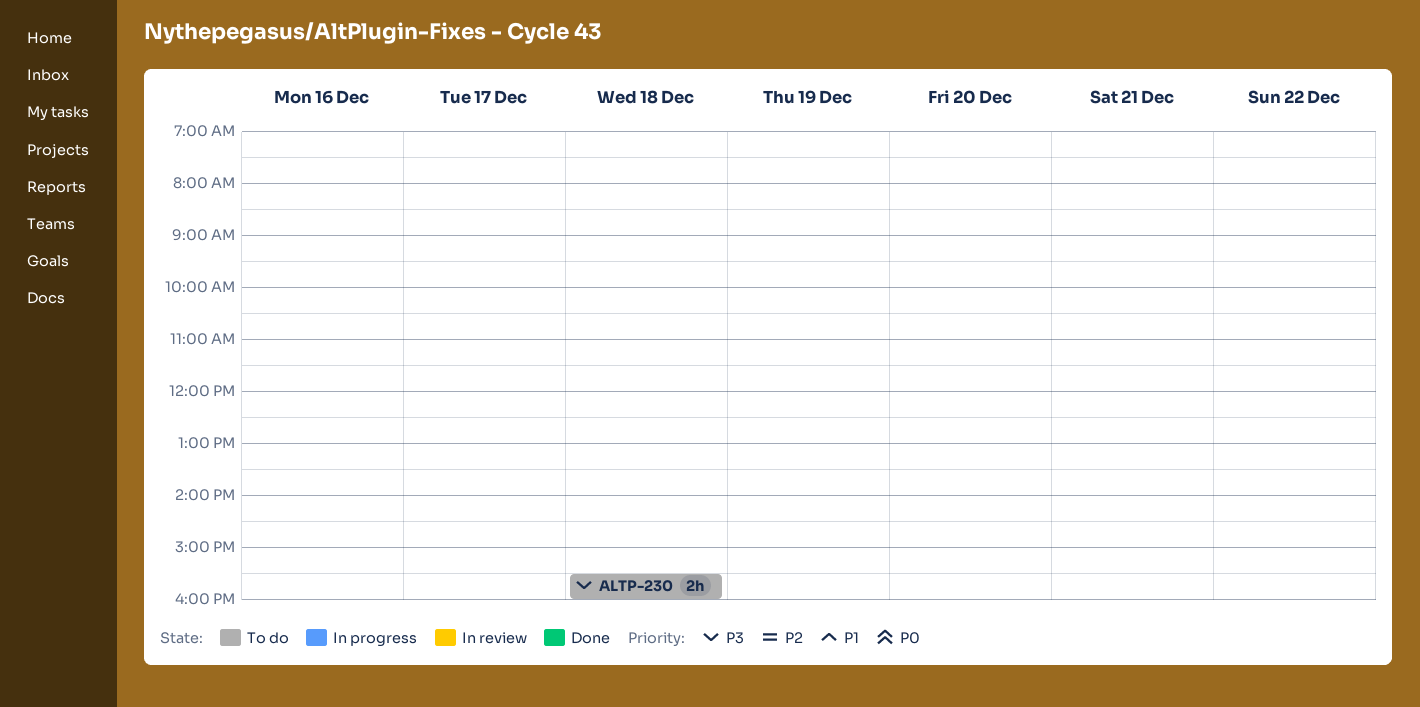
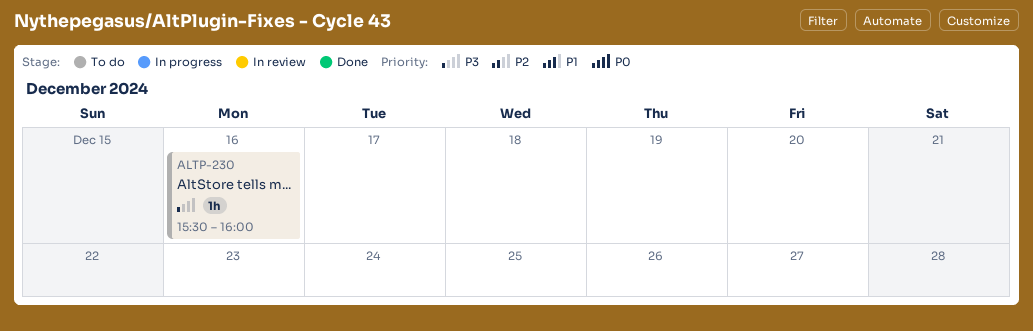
ALTP-230, estimate: 2h -> 1h
ALTP-230, day: Dec 18 -> Dec 16

